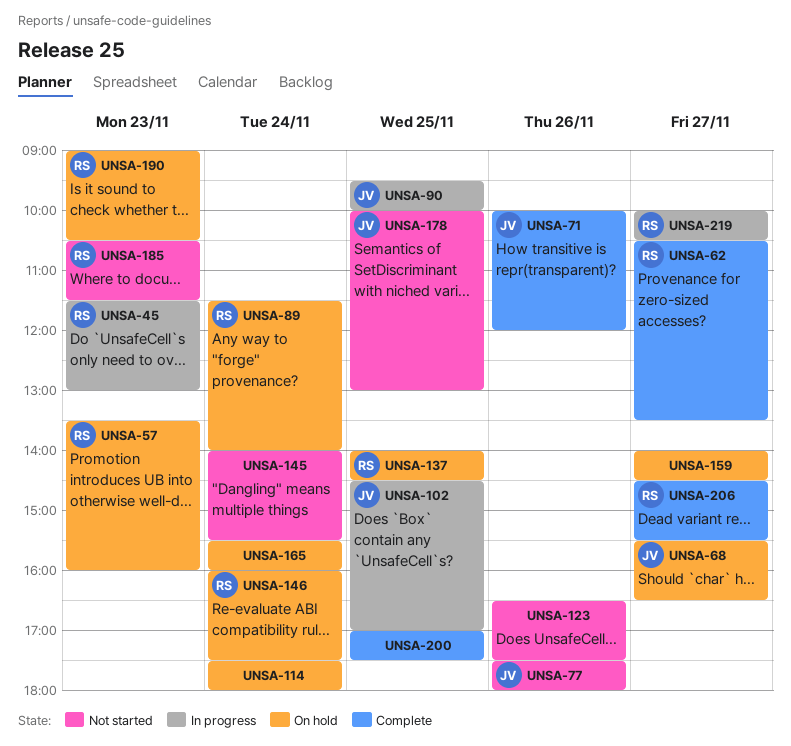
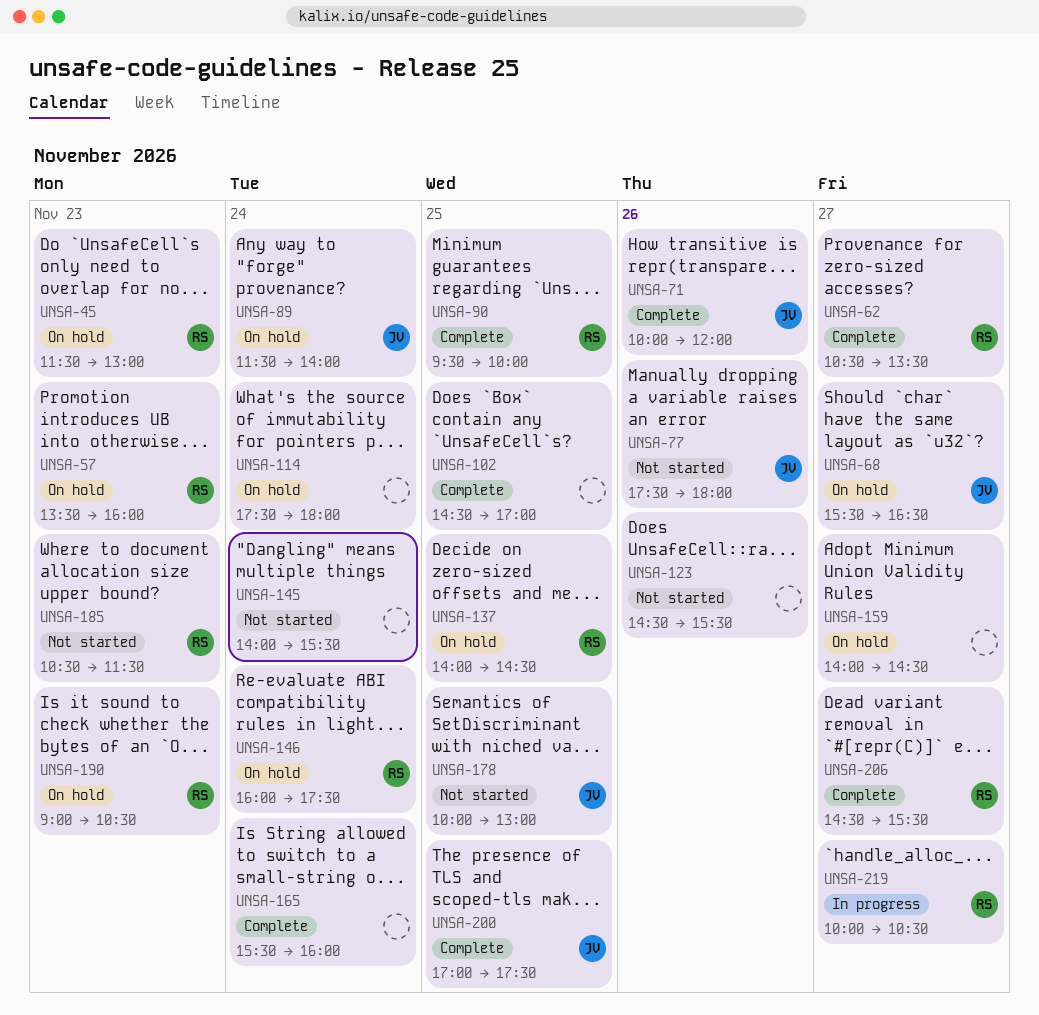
UNSA-45, status: In progress -> On hold
UNSA-89, owner: RS -> JV
UNSA-90, status: In progress -> Complete
UNSA-90, owner: JV -> RS
UNSA-102, status: In progress -> Complete
UNSA-102, owner: JV -> none
UNSA-123, begins: 16:30 -> 14:30
UNSA-123, ends: 17:30 -> 15:30
UNSA-165, status: On hold -> Complete
UNSA-200, owner: none -> JV

